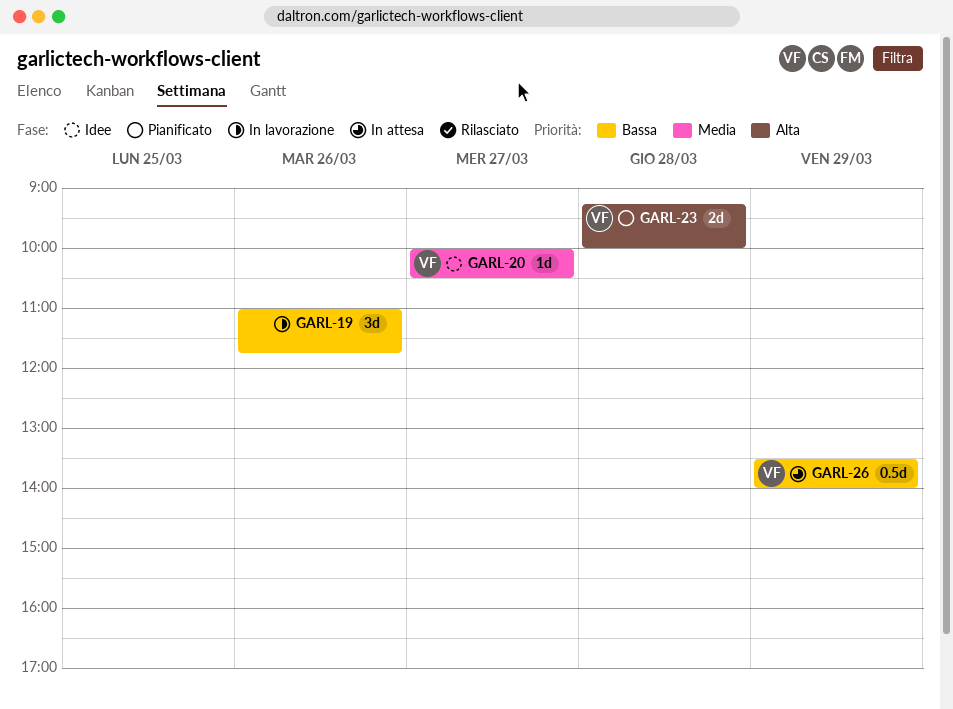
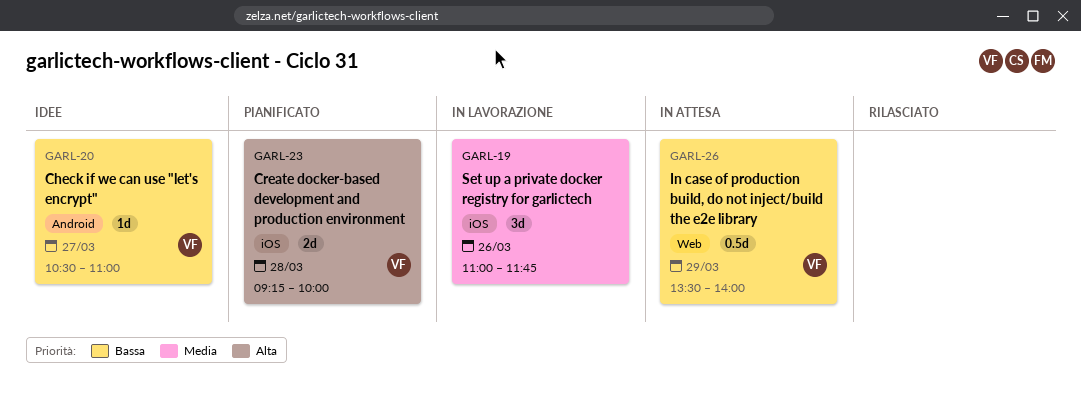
GARL-19, priority: Bassa -> Media
GARL-20, priority: Media -> Bassa
GARL-20, begins: 10:00 -> 10:30
GARL-20, ends: 10:30 -> 11:00

